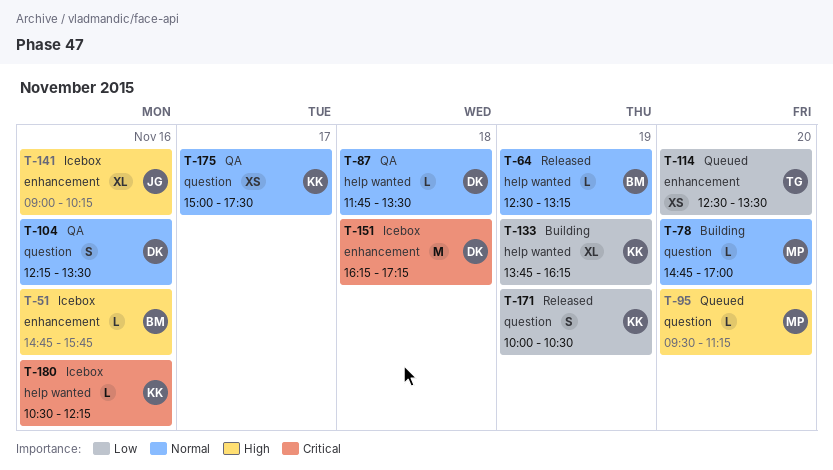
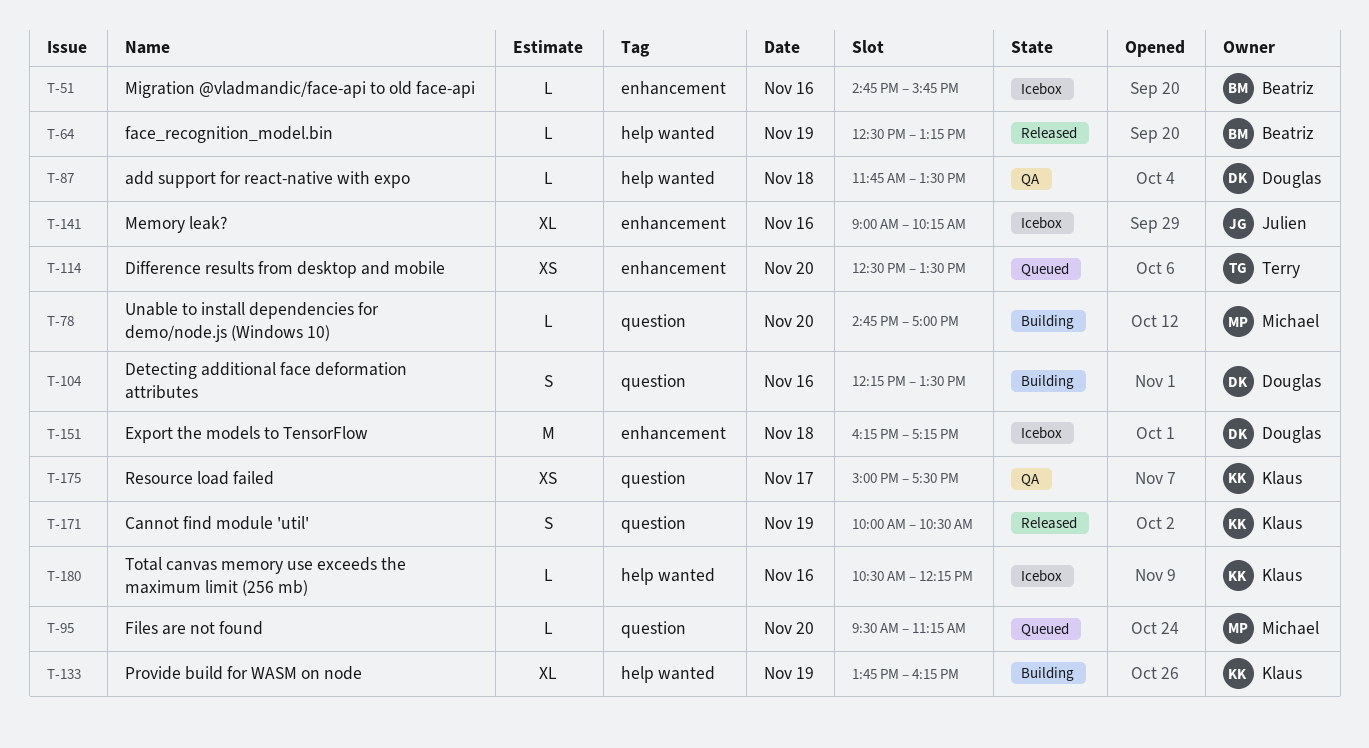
T-104, status: QA -> Building

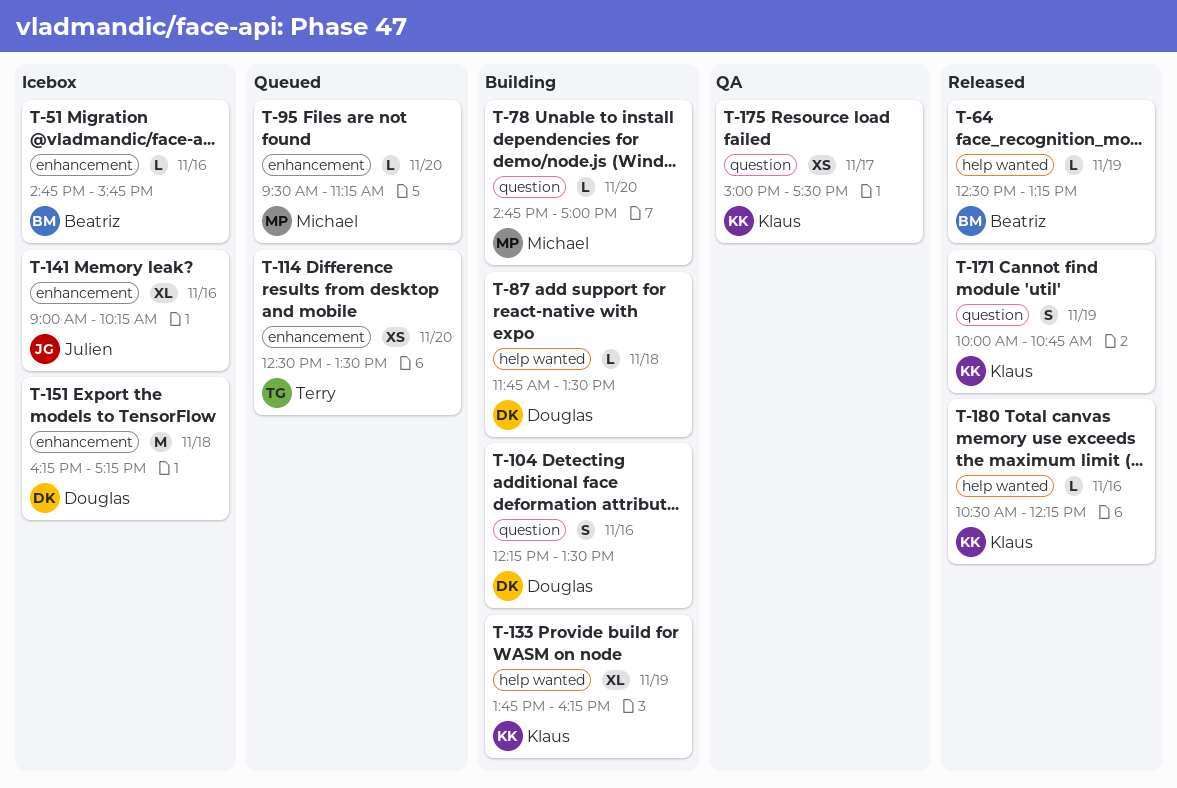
T-87, status: QA -> Building
T-95, label: question -> enhancement
T-171, ends: 10:30 -> 10:45
T-180, status: Icebox -> Released

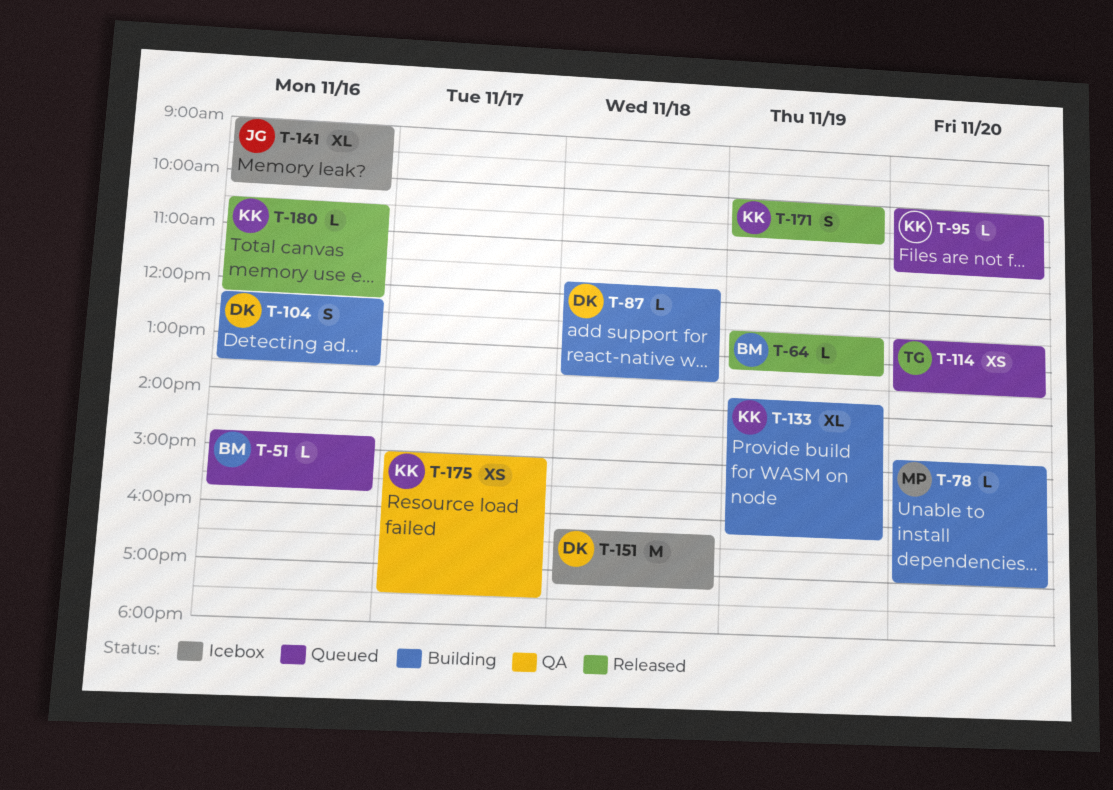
T-51, status: Icebox -> Queued
T-95, owner: Michael -> Klaus
T-95, begins: 09:30 -> 10:00

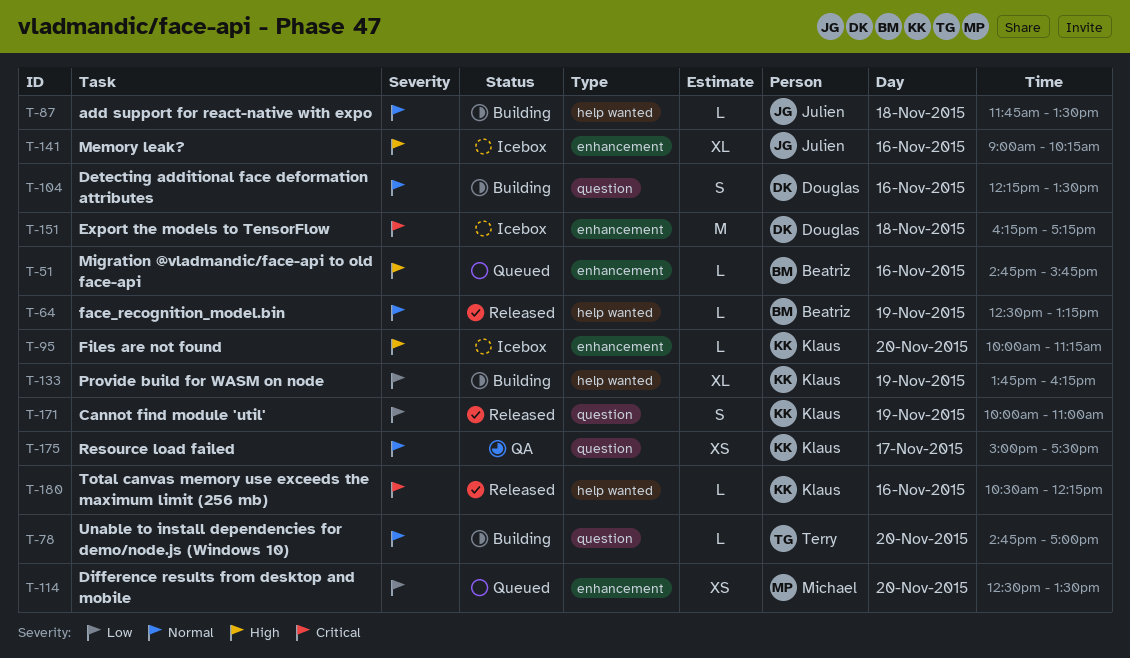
T-78, owner: Michael -> Terry
T-87, owner: Douglas -> Julien
T-95, status: Queued -> Icebox
T-114, owner: Terry -> Michael
T-171, ends: 10:45 -> 11:00

